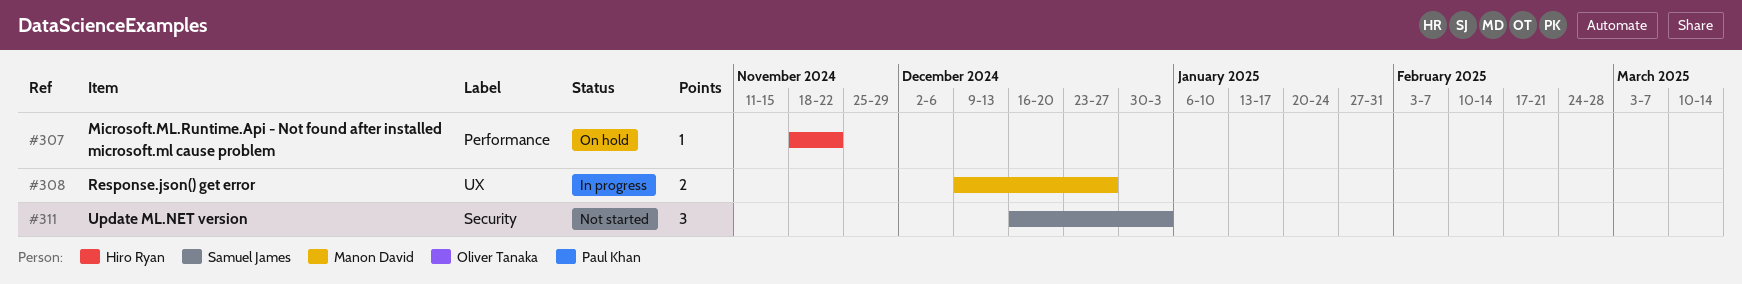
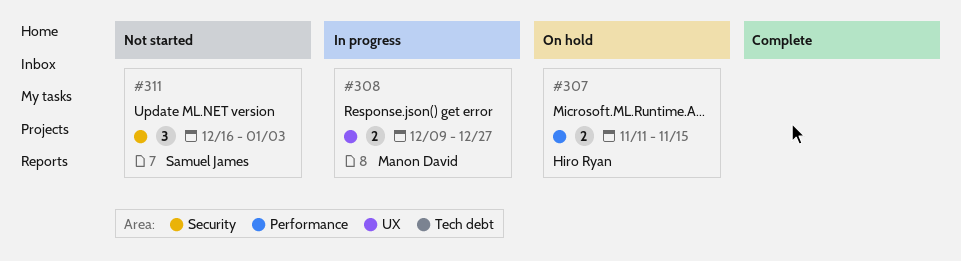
#307, estimate: 1 -> 2
#307, start: Nov 18 -> Nov 11
#307, due: Nov 22 -> Nov 15

